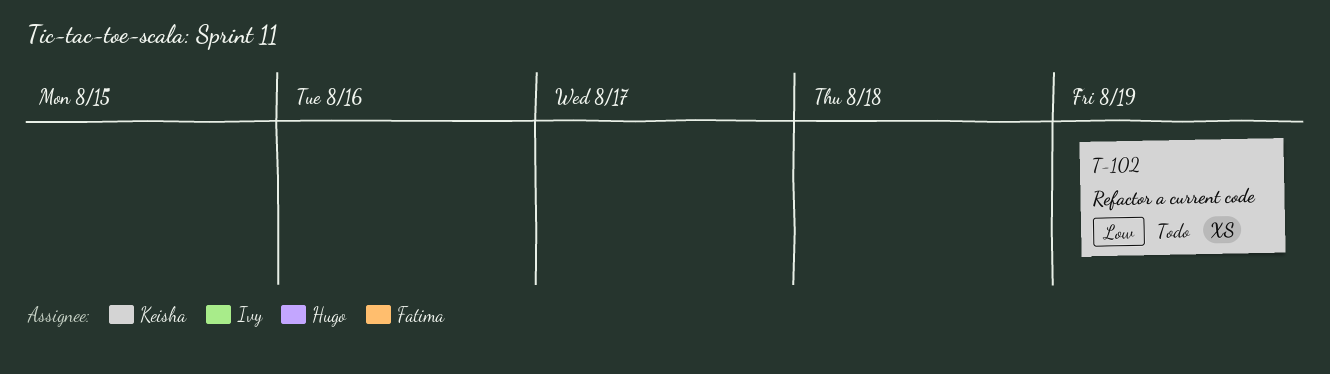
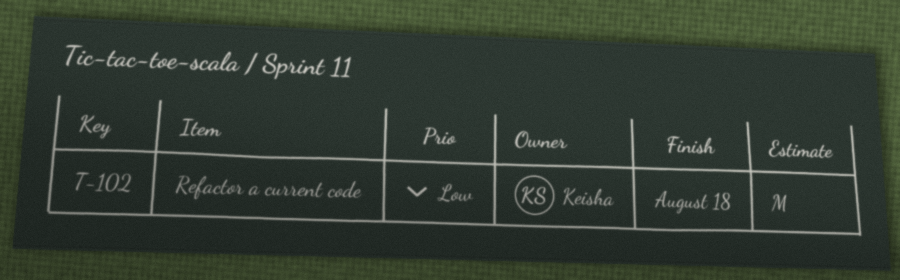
T-102, estimate: XS -> M
T-102, due: Aug 19 -> Aug 18

